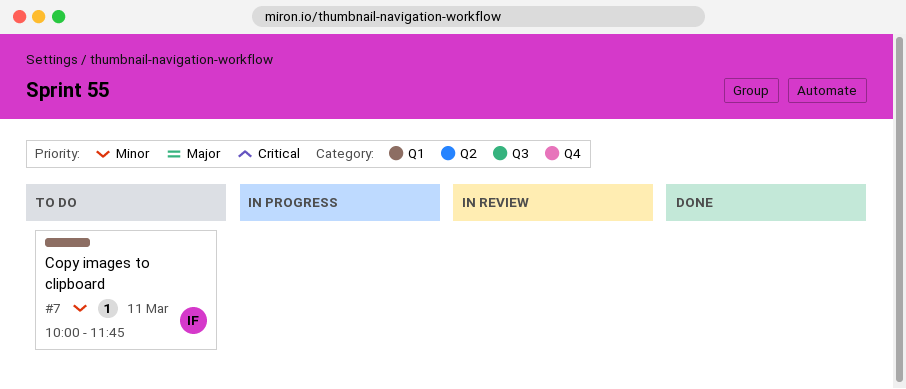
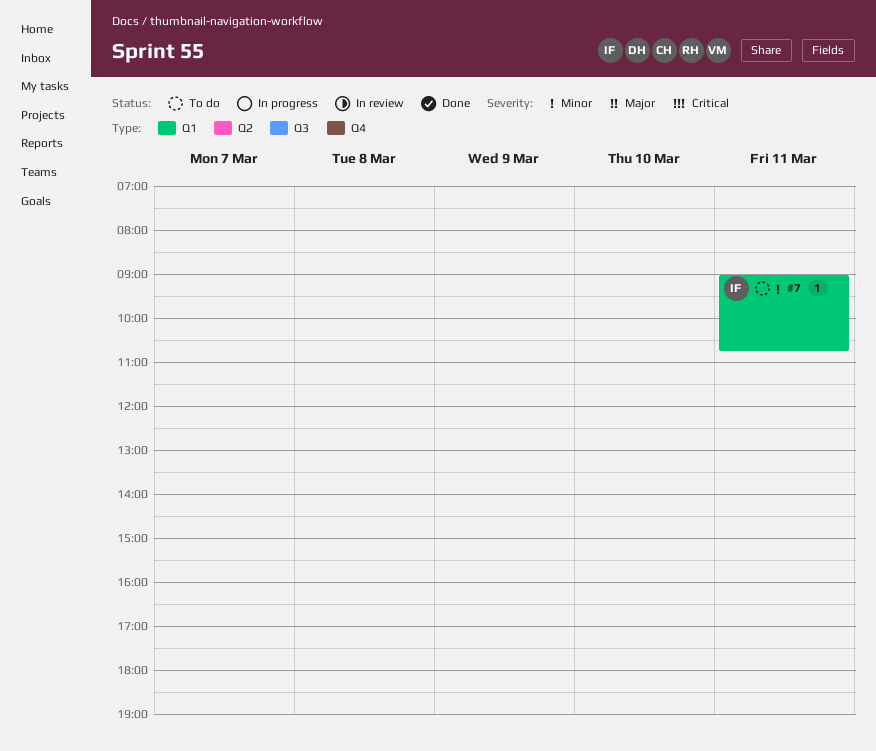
#7, begins: 10:00 -> 09:00
#7, ends: 11:45 -> 10:45

